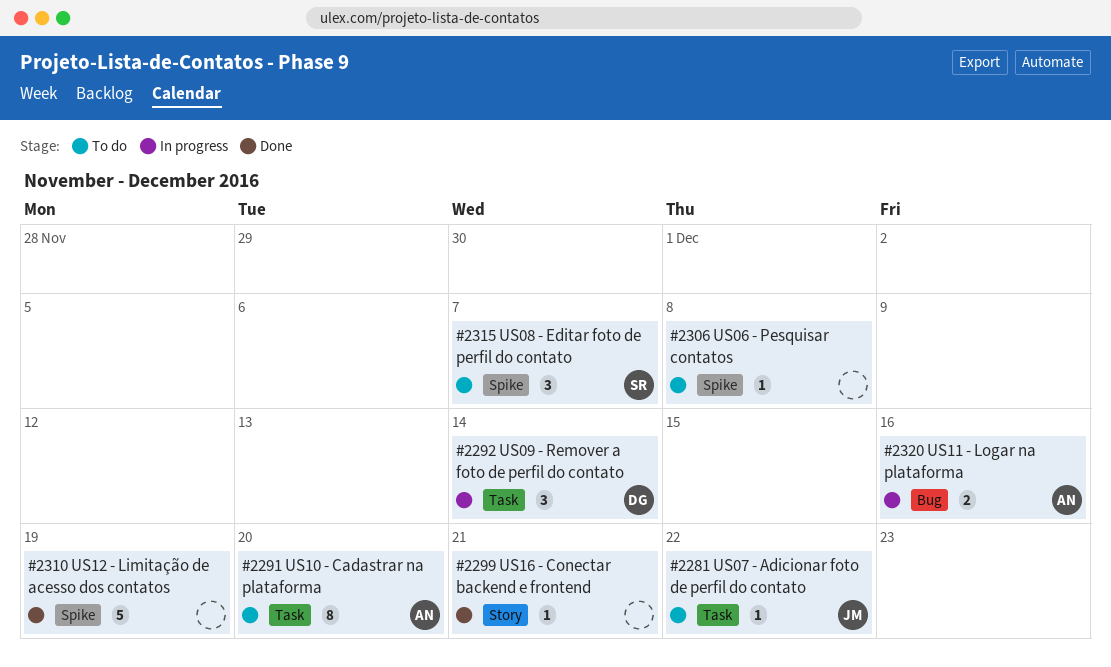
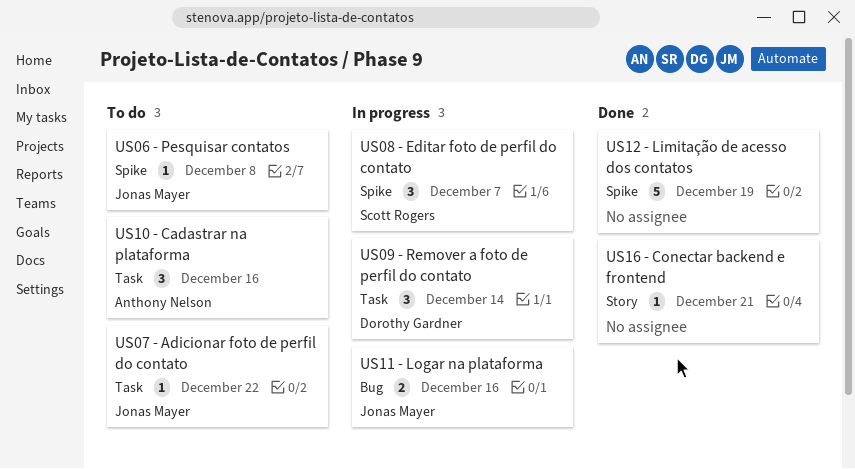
US06 - Pesquisar contatos, owner: none -> Jonas Mayer
US08 - Editar foto de perfil do contato, status: To do -> In progress
US10 - Cadastrar na plataforma, estimate: 8 -> 3
US10 - Cadastrar na plataforma, due: Dec 20 -> Dec 16
US11 - Logar na plataforma, owner: Anthony Nelson -> Jonas Mayer

